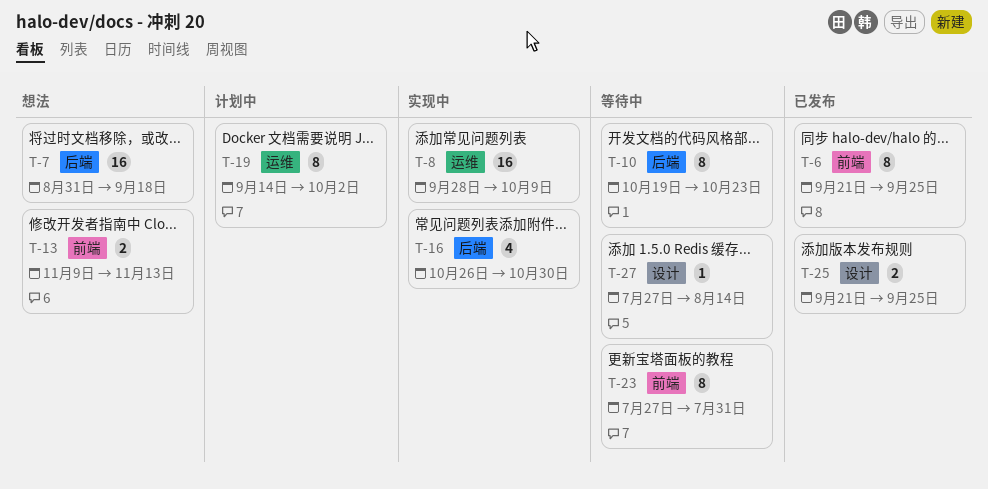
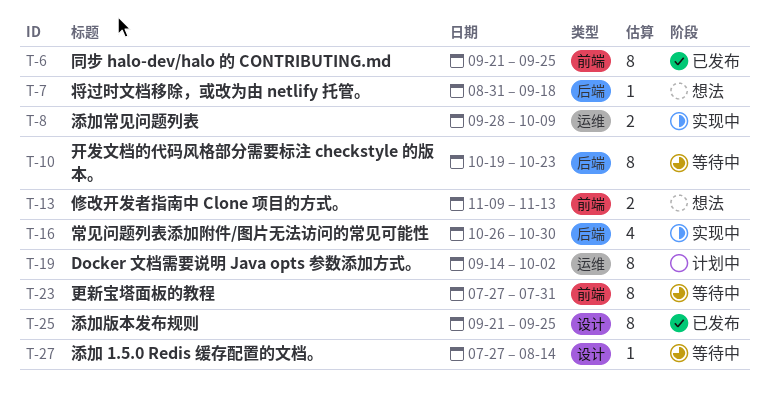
T-7, estimate: 16 -> 1
T-8, estimate: 16 -> 2
T-25, estimate: 2 -> 8

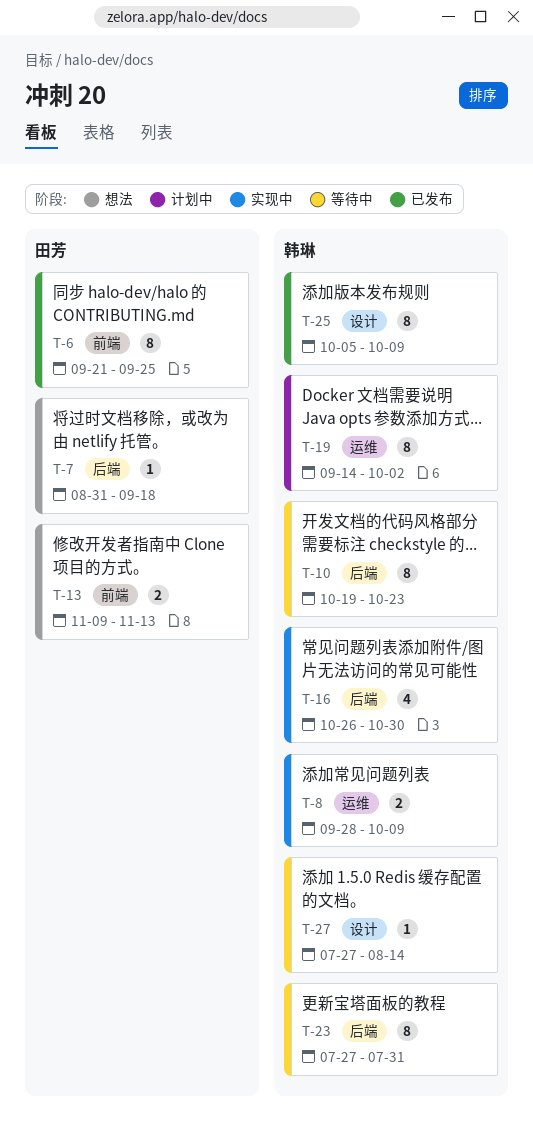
T-23, label: 前端 -> 后端
T-25, start: Sep 21 -> Oct 5
T-25, due: Sep 25 -> Oct 9

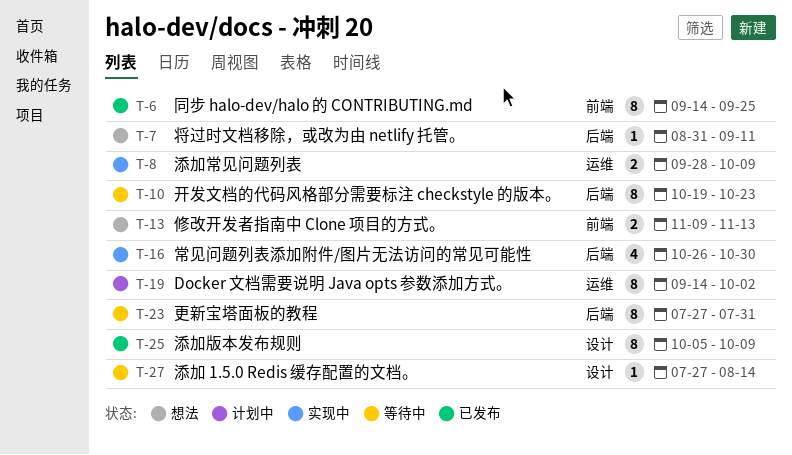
T-6, start: Sep 21 -> Sep 14
T-7, due: Sep 18 -> Sep 11

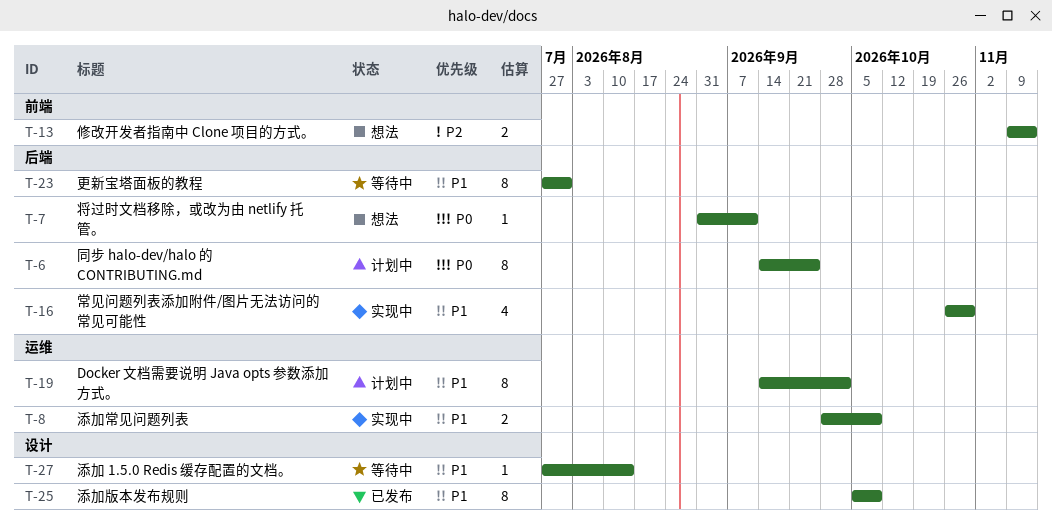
T-6, status: 已发布 -> 计划中
T-6, label: 前端 -> 后端
T-10: present -> none

